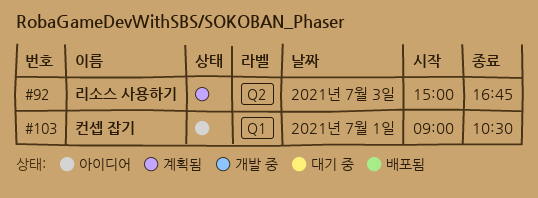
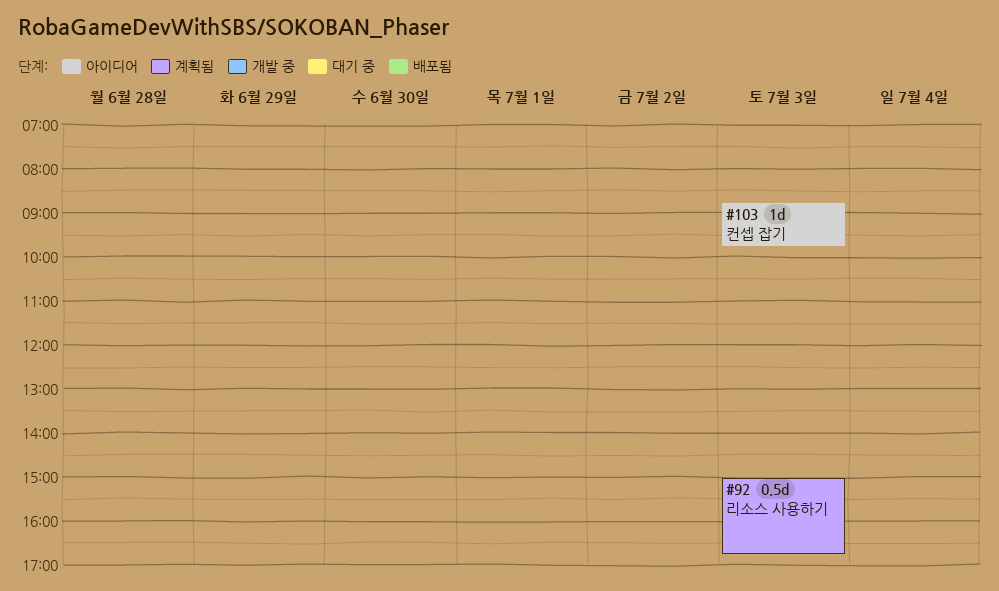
#103, day: Jul 1 -> Jul 3
#103, begins: 09:00 -> 08:45
#103, ends: 10:30 -> 09:45

